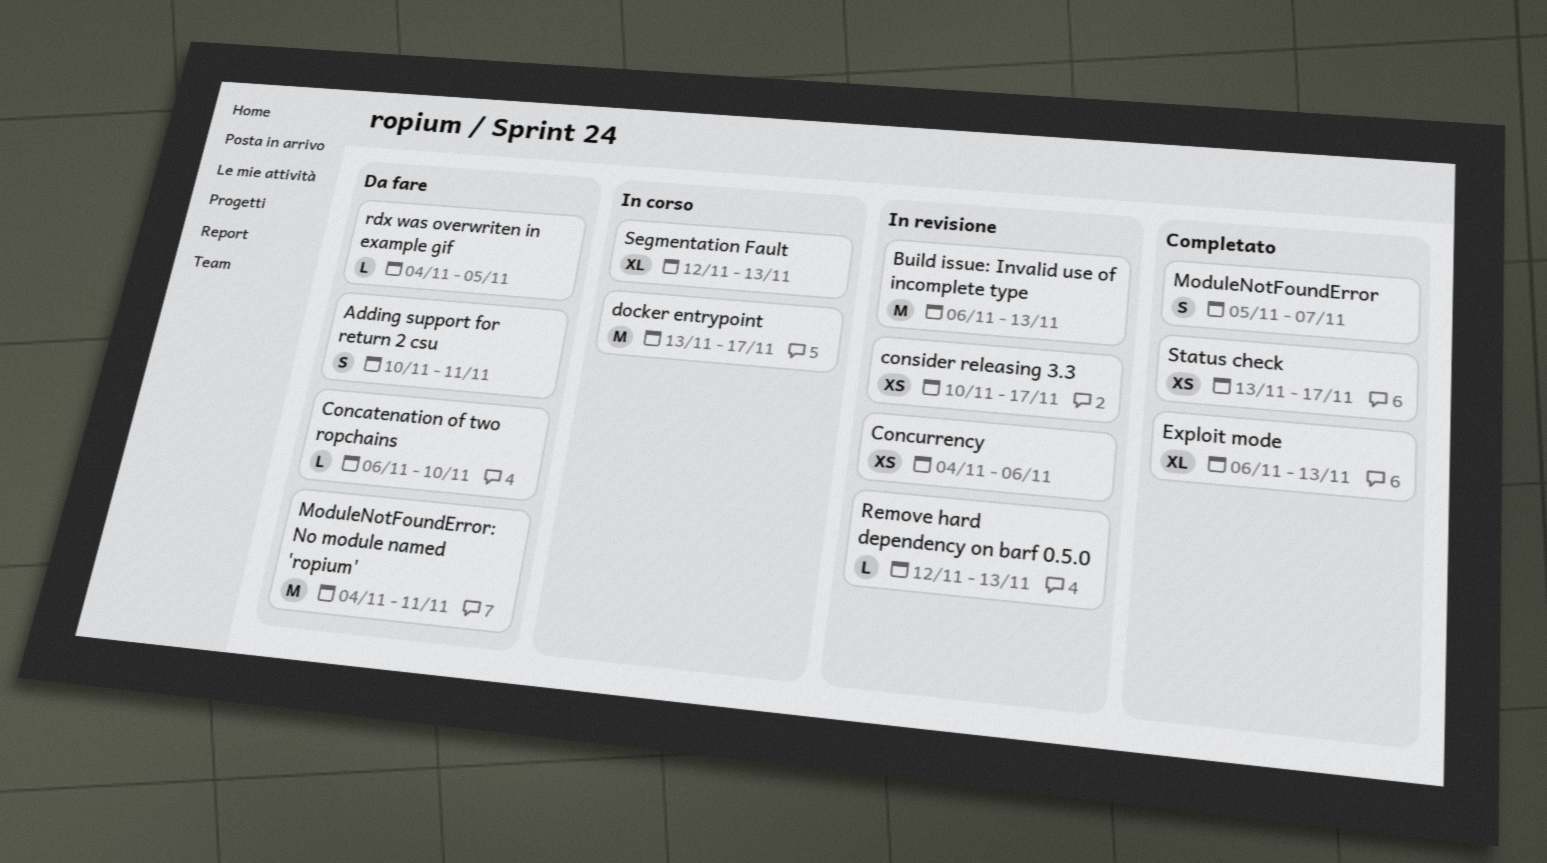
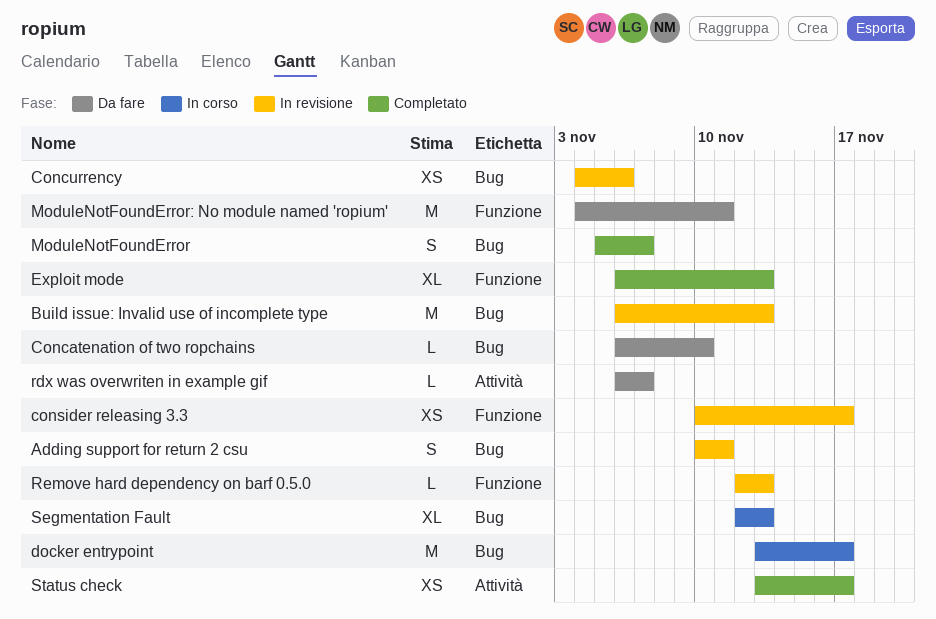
Adding support for return 2 csu, status: Da fare -> In revisione
rdx was overwriten in example gif, start: Nov 4 -> Nov 6
rdx was overwriten in example gif, due: Nov 5 -> Nov 7

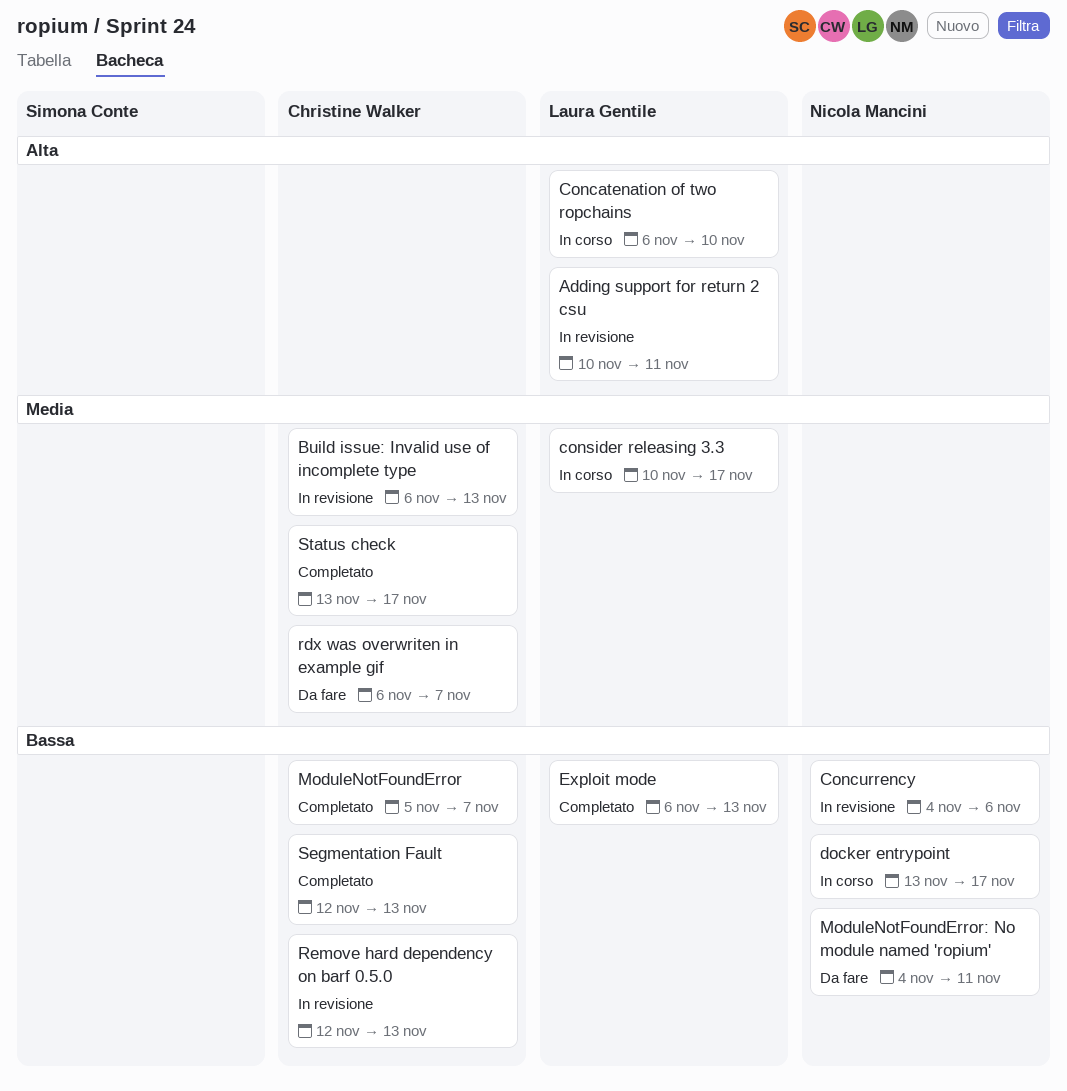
Concatenation of two ropchains, status: Da fare -> In corso
consider releasing 3.3, status: In revisione -> In corso
Segmentation Fault, status: In corso -> Completato

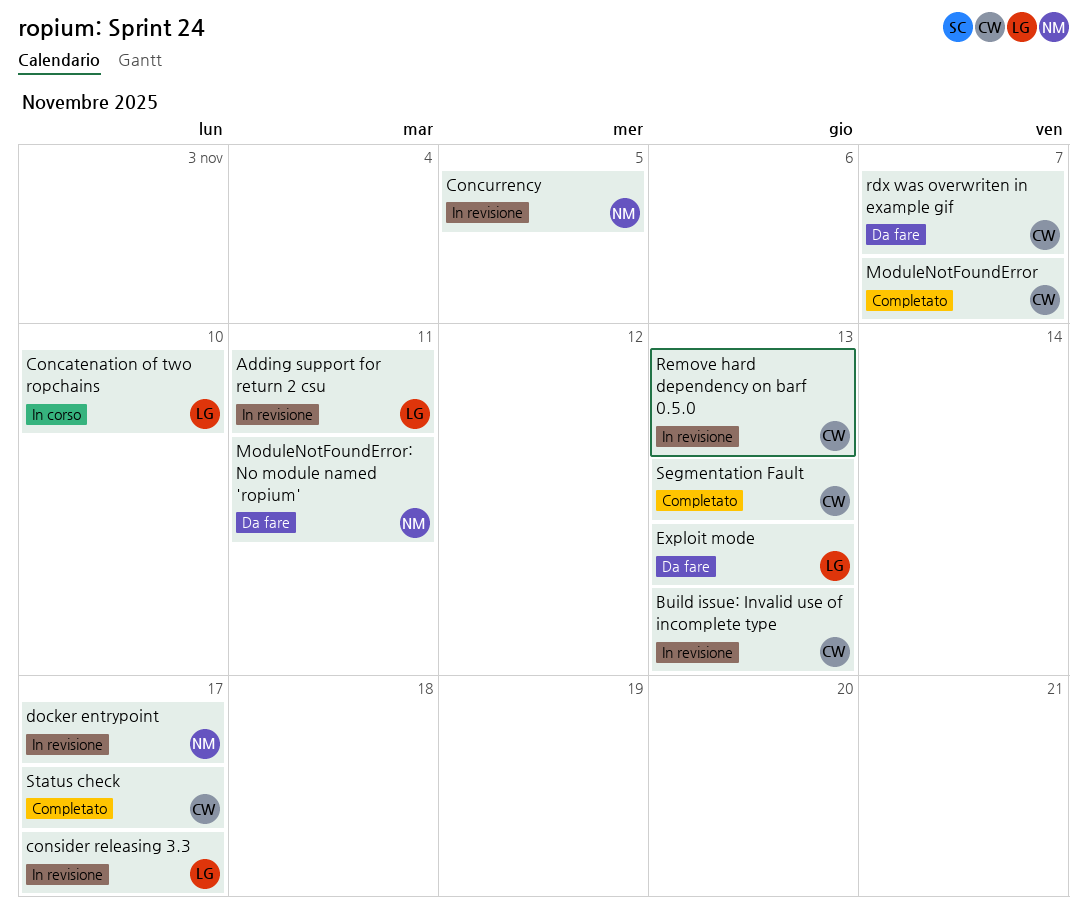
Concurrency, due: Nov 6 -> Nov 5
consider releasing 3.3, status: In corso -> In revisione
docker entrypoint, status: In corso -> In revisione
Exploit mode, status: Completato -> Da fare

